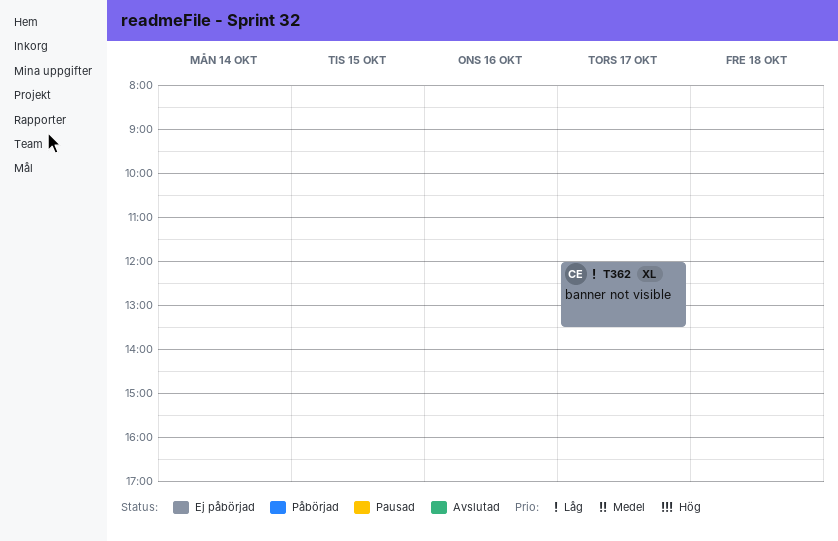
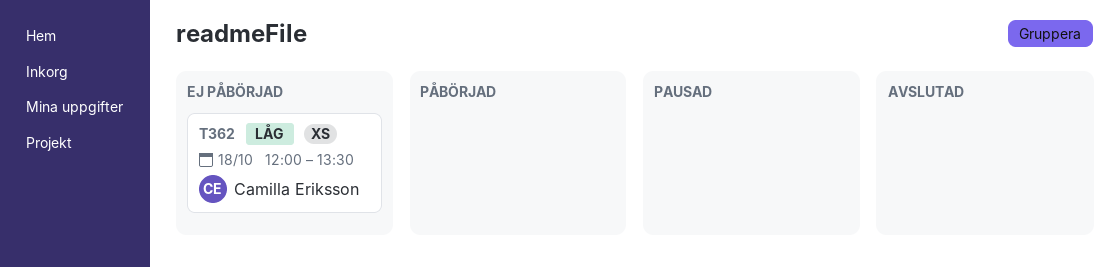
T362, estimate: XL -> XS
T362, day: Oct 17 -> Oct 18

